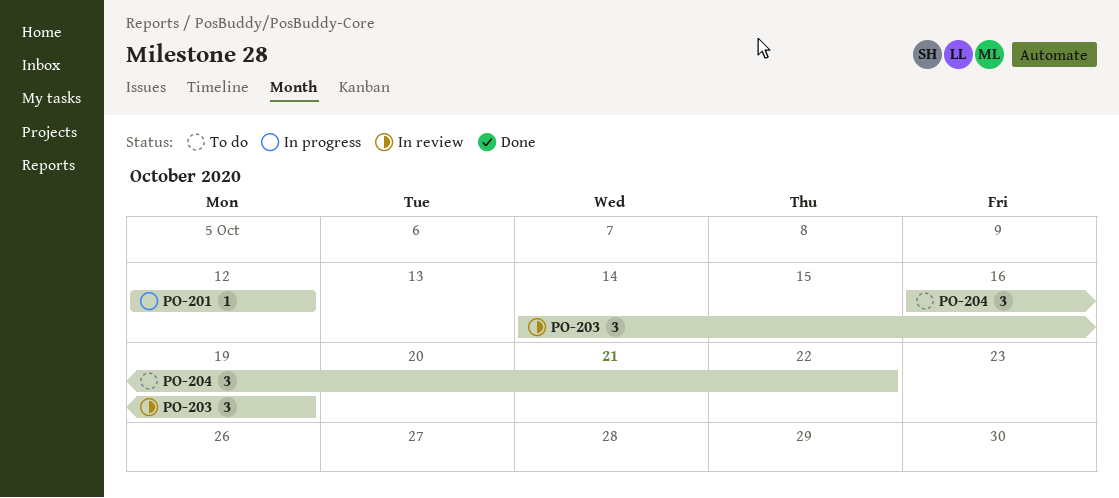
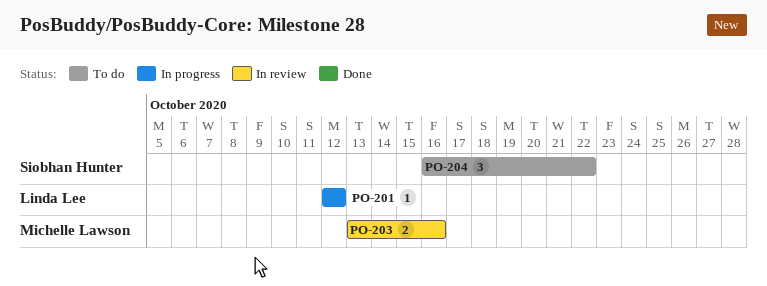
PO-203, estimate: 3 -> 2
PO-203, start: Oct 14 -> Oct 13
PO-203, due: Oct 19 -> Oct 16

